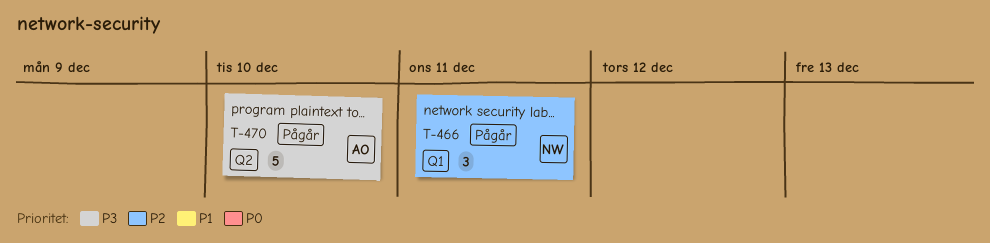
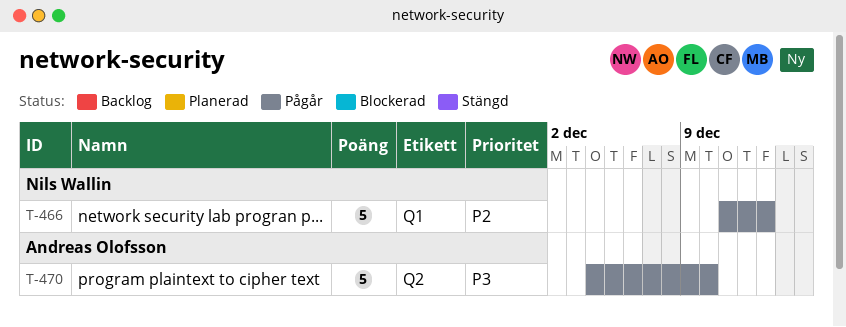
T-466, estimate: 3 -> 5
T-466, due: Dec 11 -> Dec 13

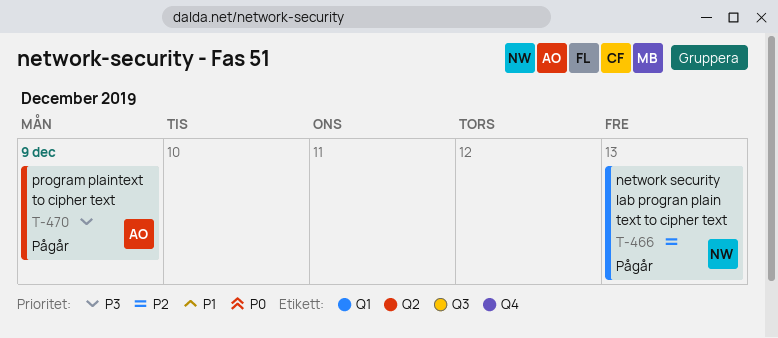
T-470, due: Dec 10 -> Dec 9

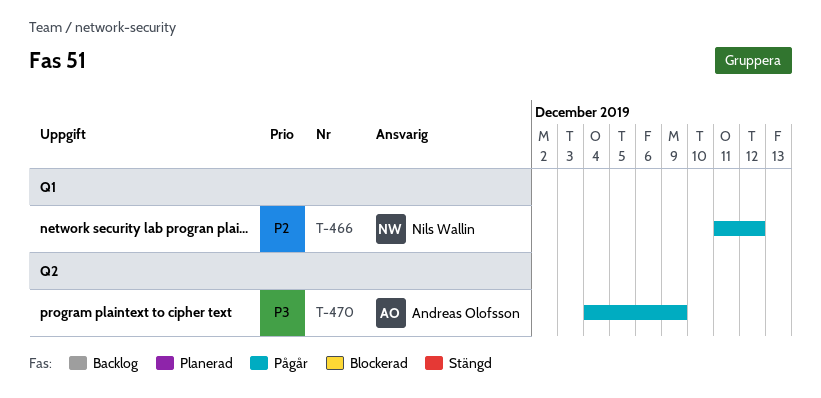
T-466, due: Dec 13 -> Dec 12

